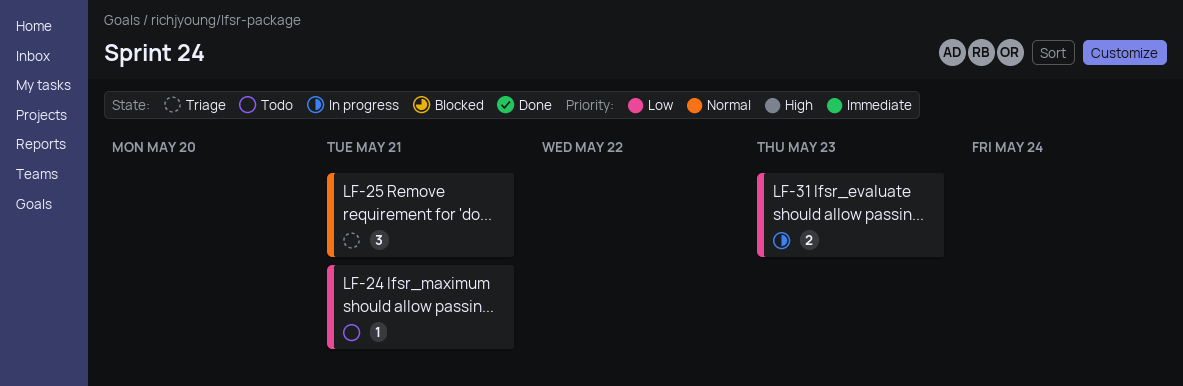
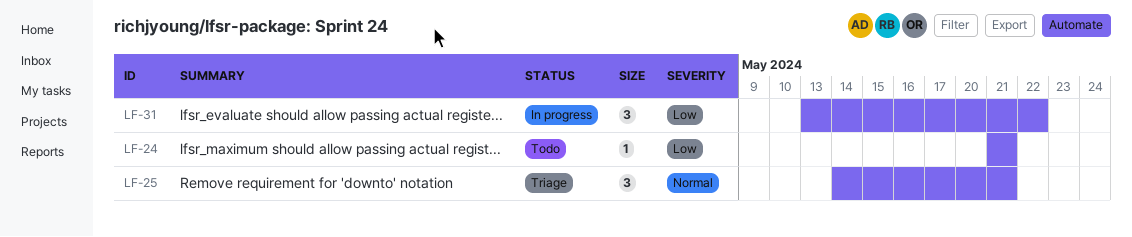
LF-31, estimate: 2 -> 3
LF-31, due: May 23 -> May 22

